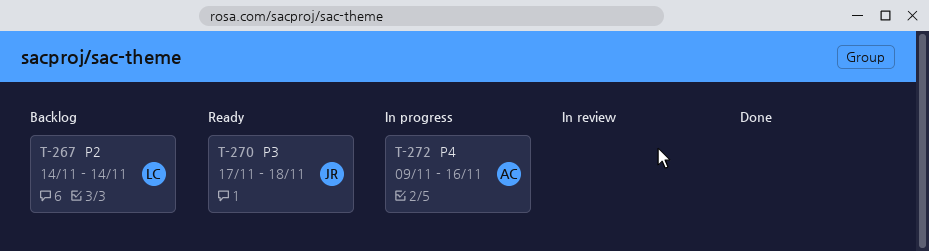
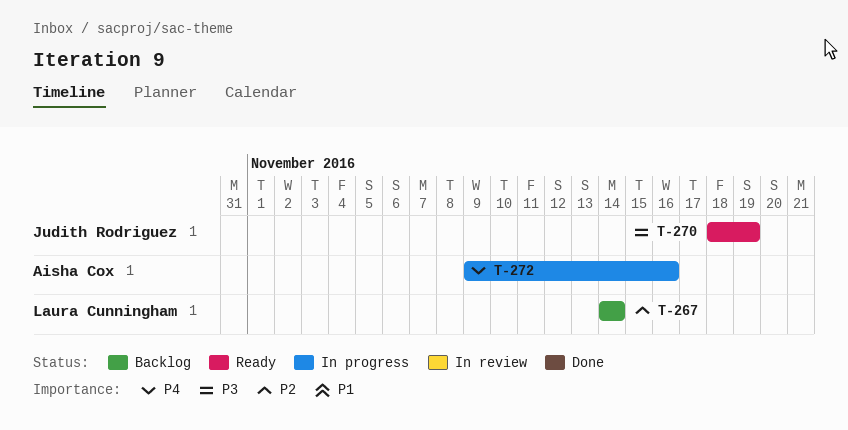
T-270, start: Nov 17 -> Nov 18
T-270, due: Nov 18 -> Nov 19

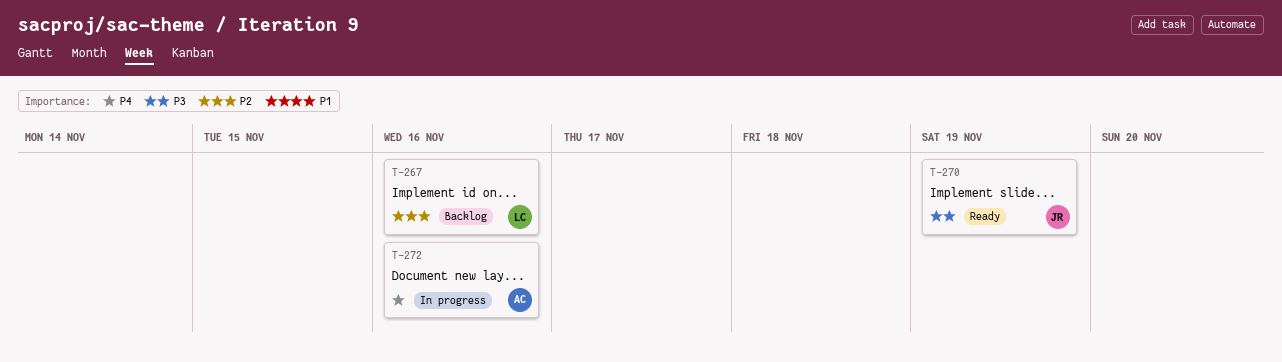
T-267, due: Nov 14 -> Nov 16

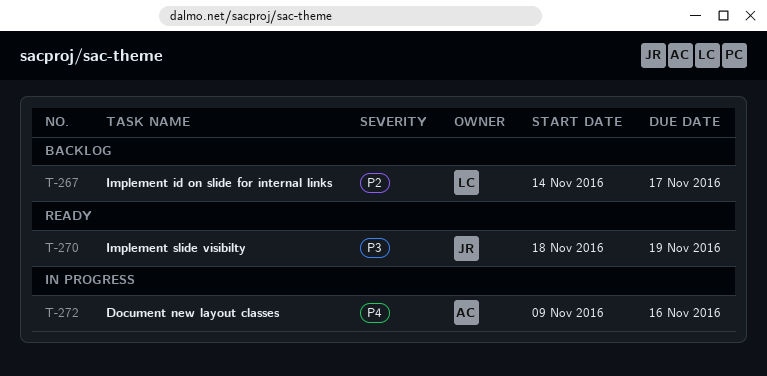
T-267, due: Nov 16 -> Nov 17

